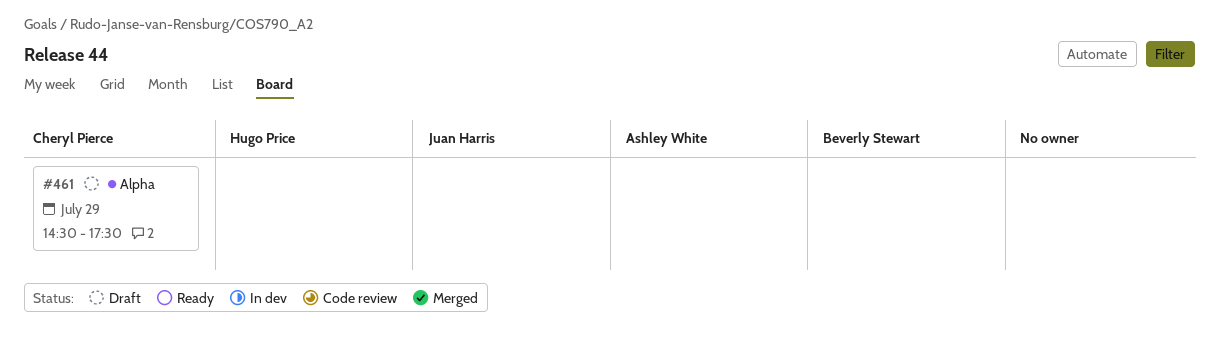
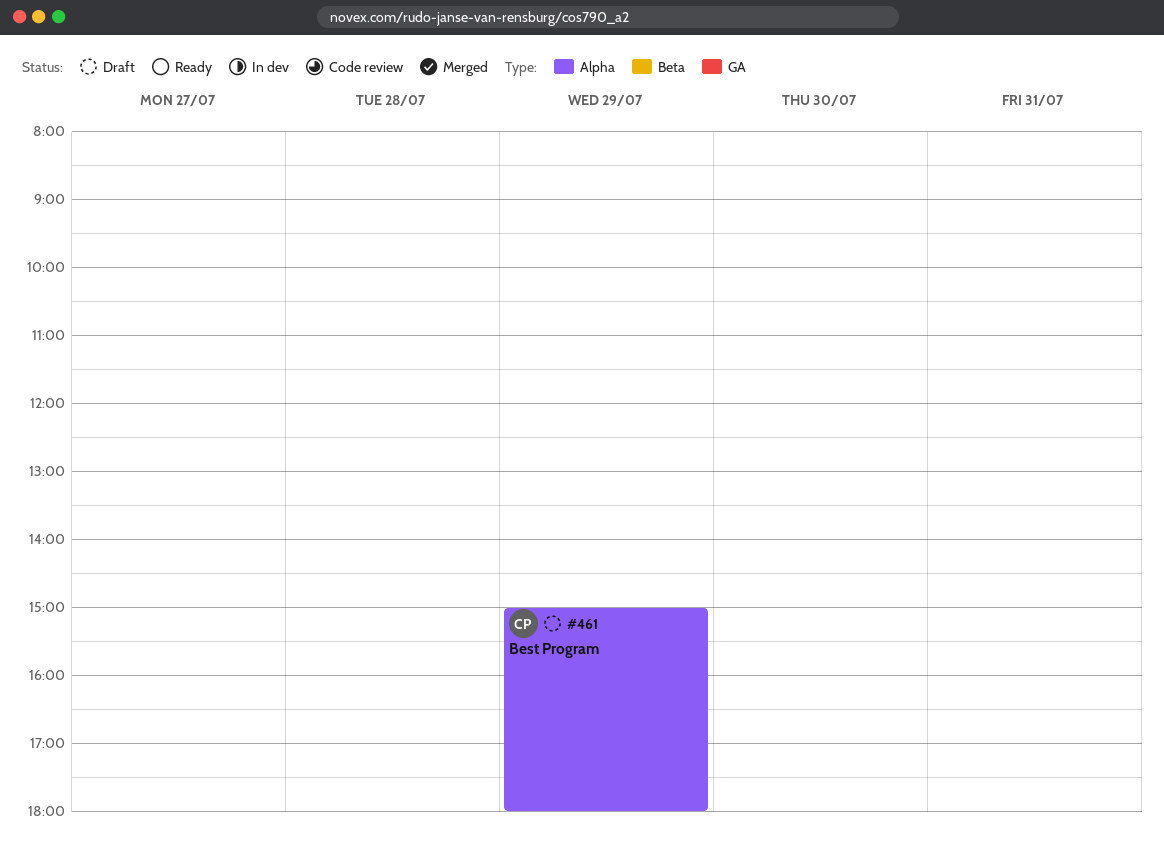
#461, begins: 14:30 -> 15:00
#461, ends: 17:30 -> 18:00

